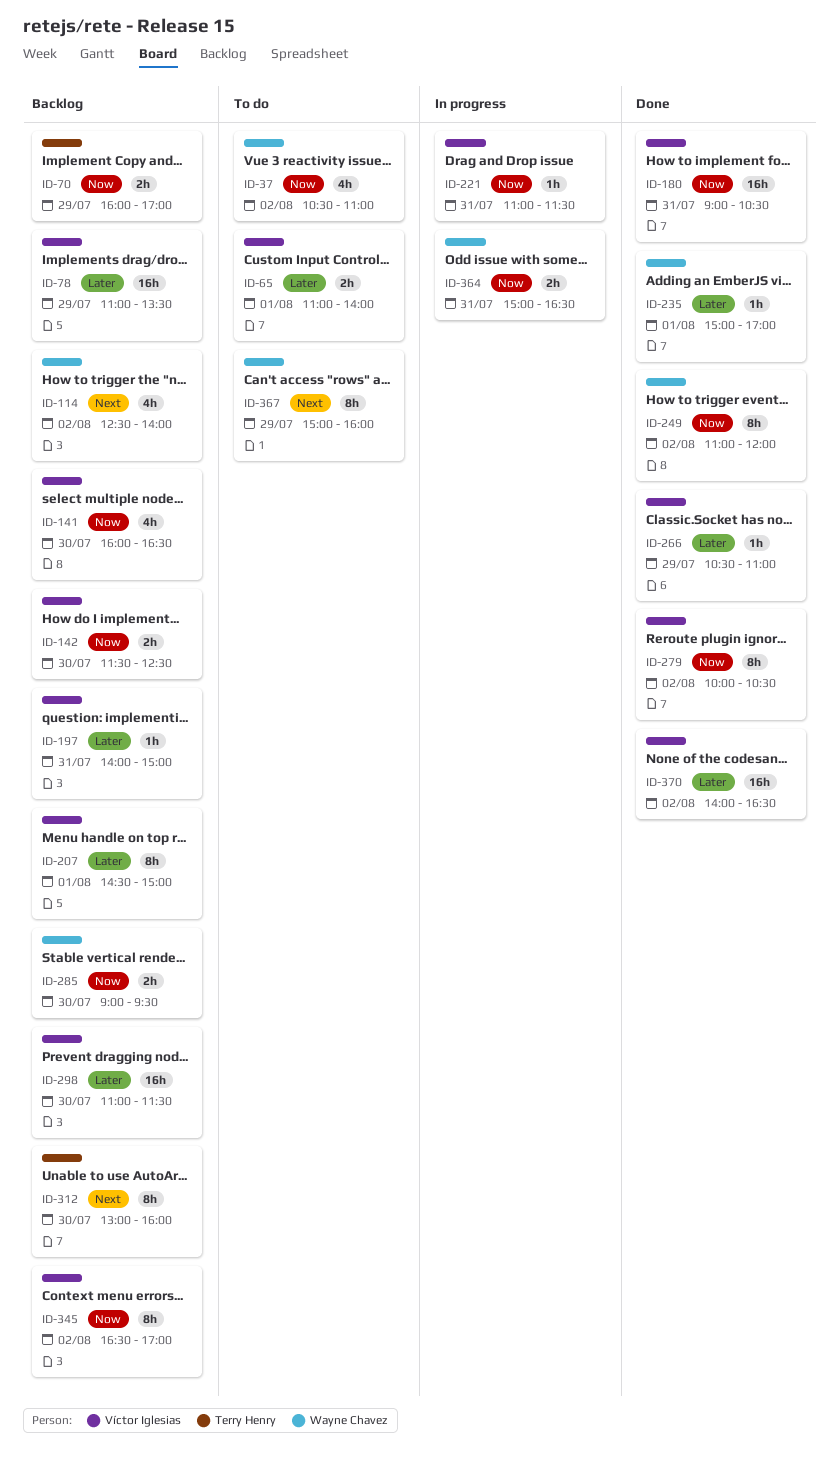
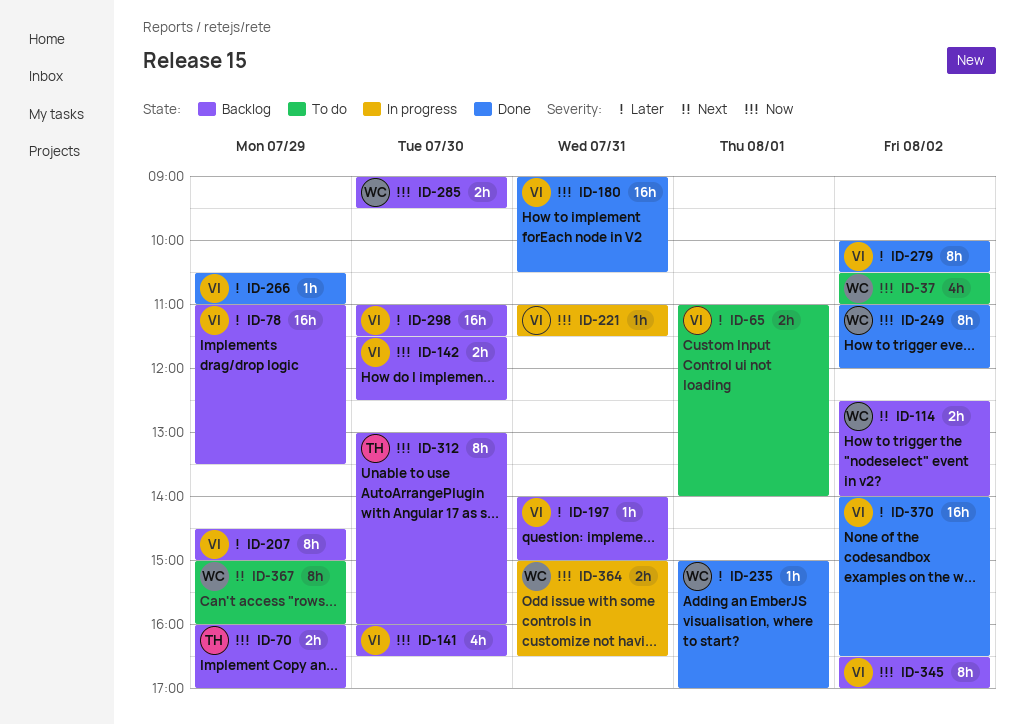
ID-114, estimate: 4h -> 2h
ID-207, day: Aug 1 -> Jul 29
ID-279, priority: Now -> Later
ID-312, priority: Next -> Now

